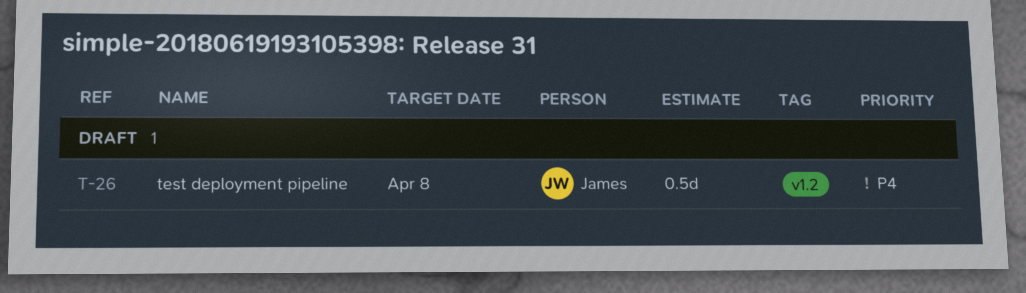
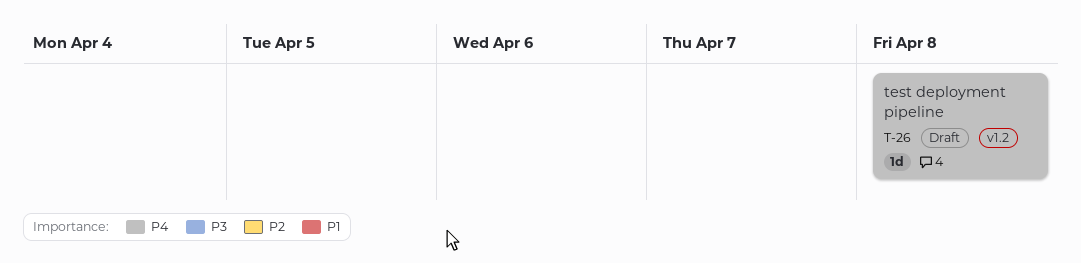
T-26, estimate: 0.5d -> 1d

